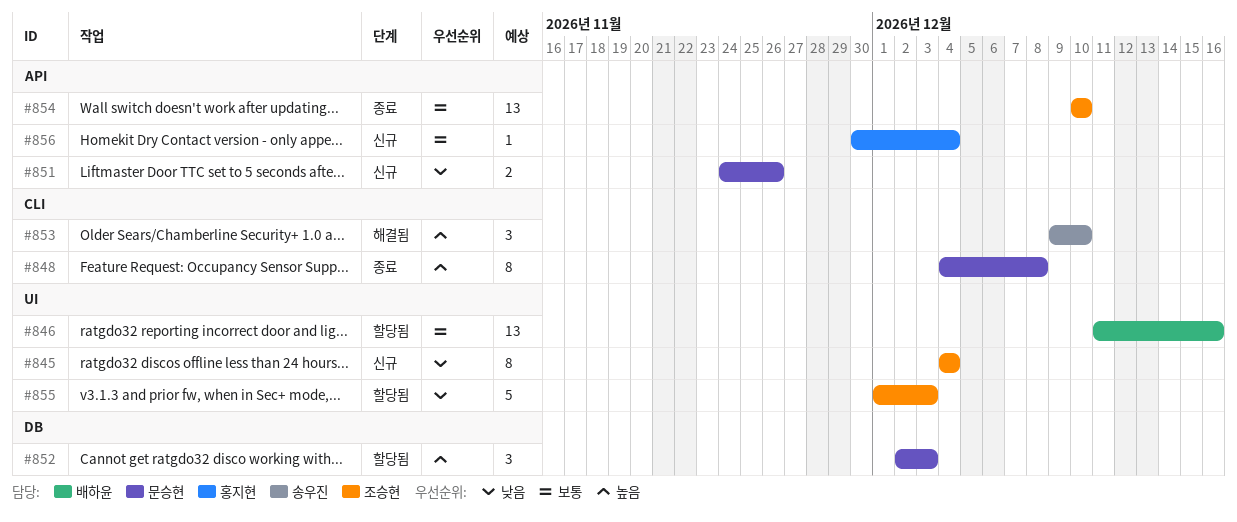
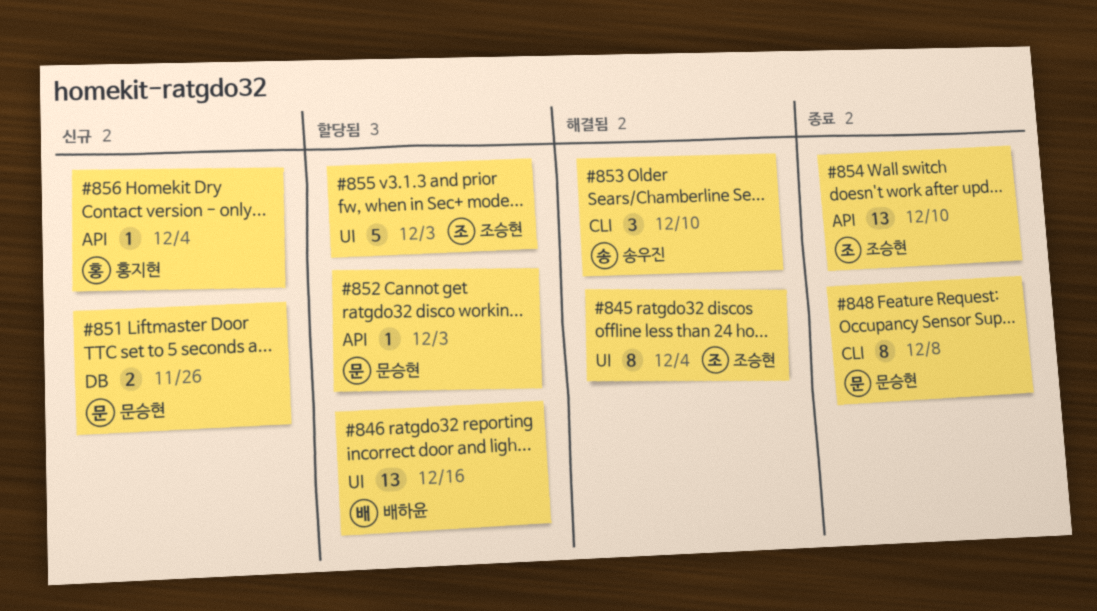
#845, status: 신규 -> 해결됨
#851, label: API -> DB
#852, label: DB -> API
#852, estimate: 3 -> 1

